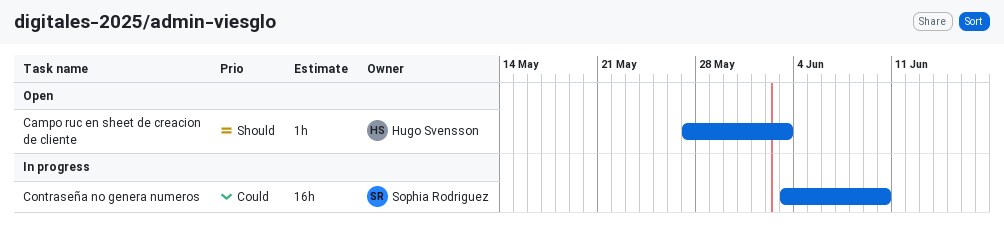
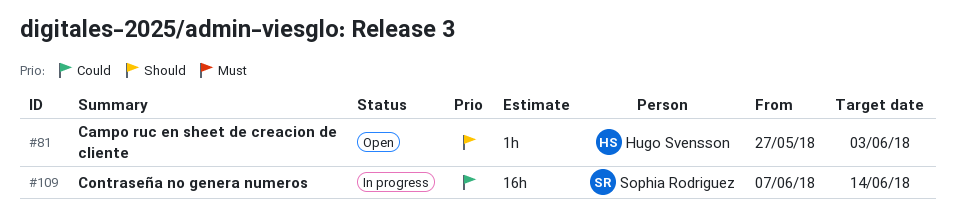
Contraseña no genera numeros, start: Jun 3 -> Jun 7
Contraseña no genera numeros, due: Jun 10 -> Jun 14

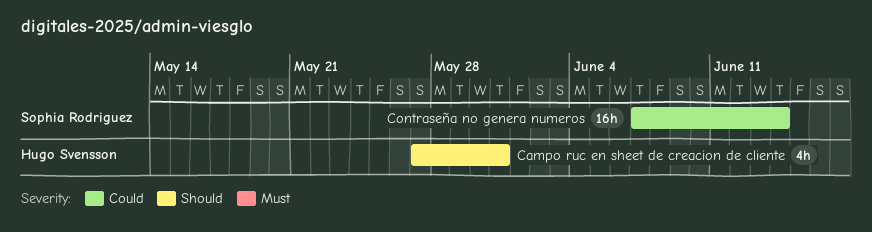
Campo ruc en sheet de creacion de cliente, estimate: 1h -> 4h
Campo ruc en sheet de creacion de cliente, due: Jun 3 -> May 31

